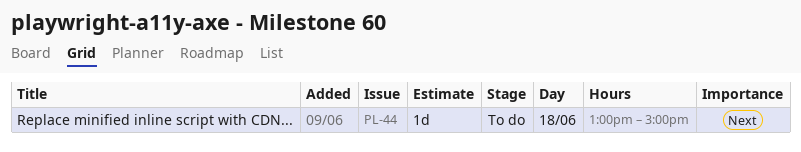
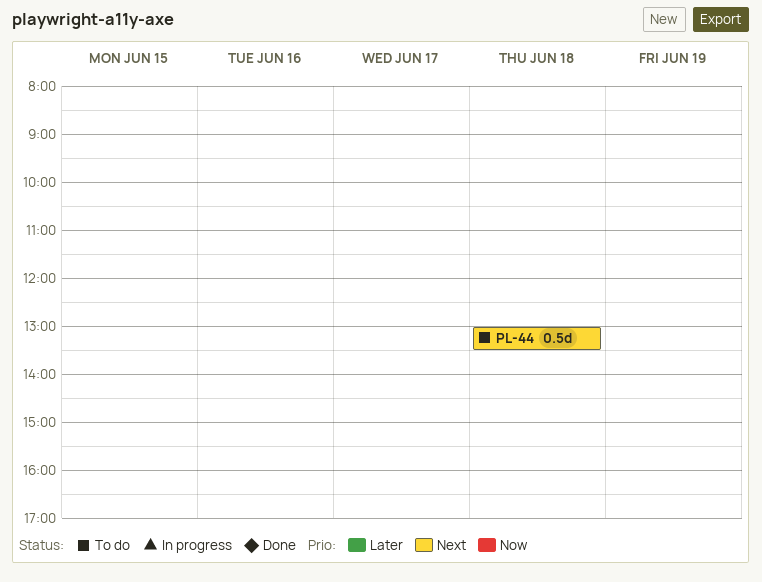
PL-44, estimate: 1d -> 0.5d
PL-44, ends: 15:00 -> 13:30

